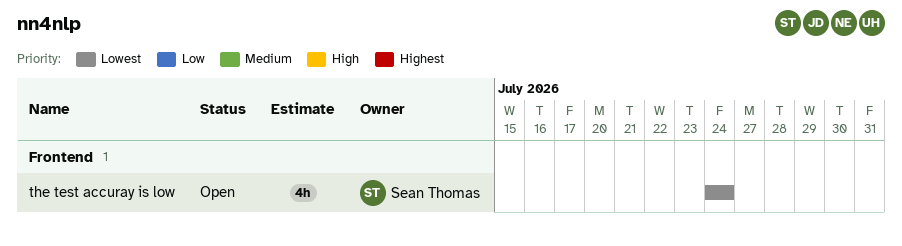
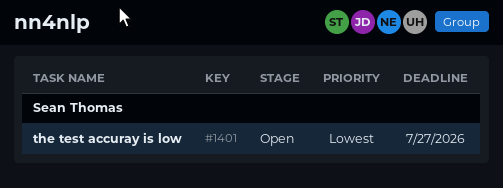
the test accuray is low, due: Jul 24 -> Jul 27

